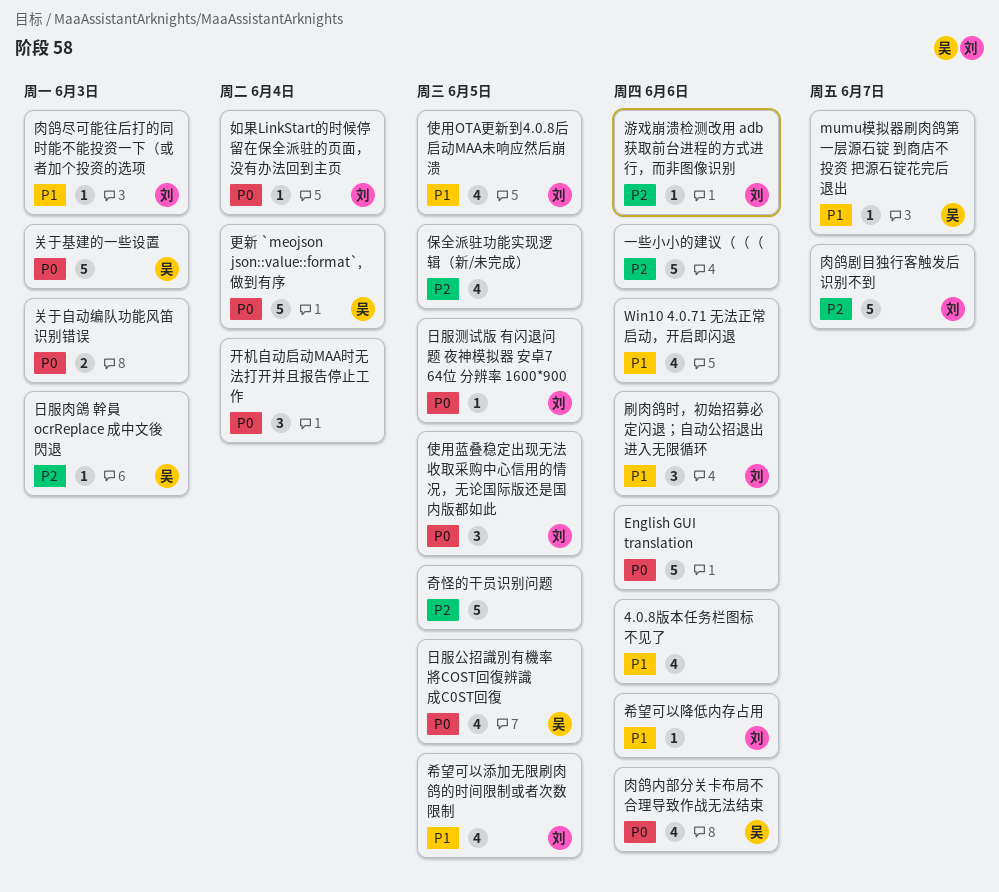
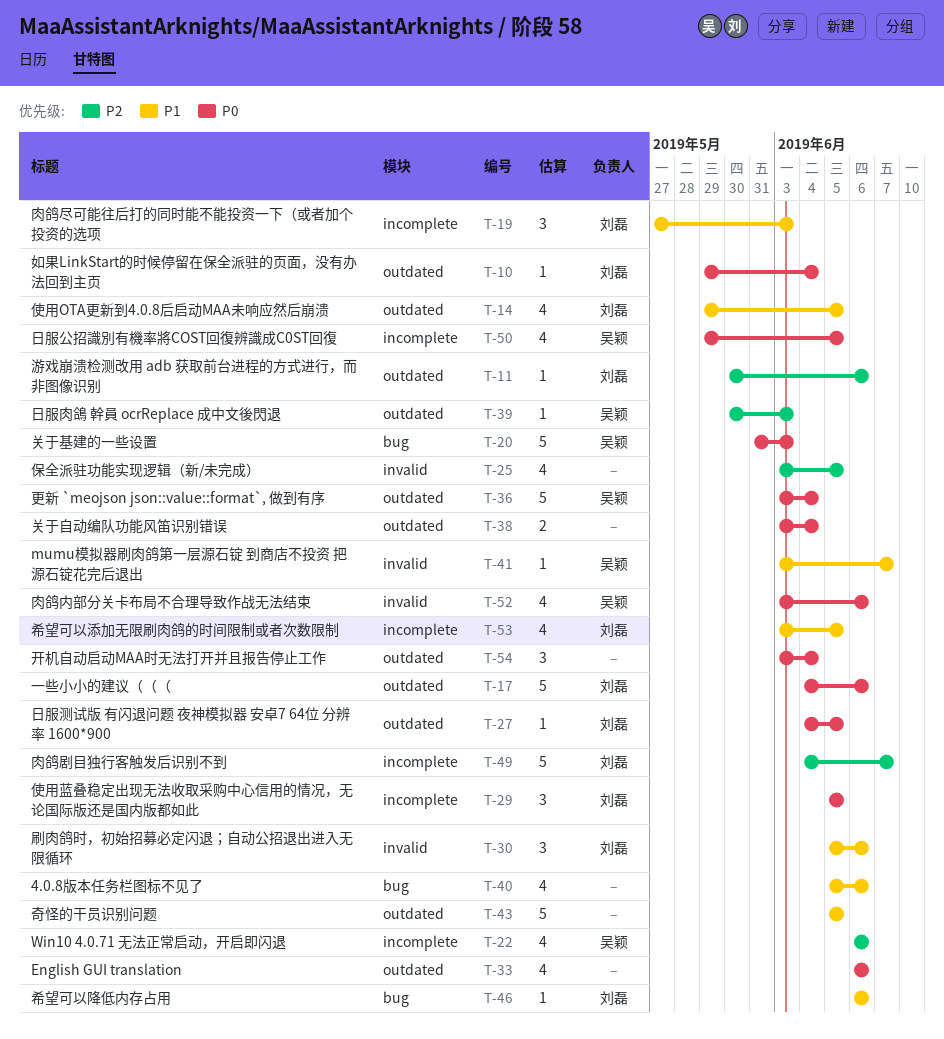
English GUI translation, estimate: 5 -> 4
Win10 4.0.71 无法正常启动，开启即闪退, owner: none -> 吴颖
Win10 4.0.71 无法正常启动，开启即闪退, priority: P1 -> P2
一些小小的建议（（（, owner: none -> 刘磊
一些小小的建议（（（, priority: P2 -> P0
关于自动编队功能风笛识别错误, due: Jun 3 -> Jun 4
奇怪的干员识别问题, priority: P2 -> P1
肉鸽尽可能往后打的同时能不能投资一下（或者加个投资的选项, estimate: 1 -> 3

